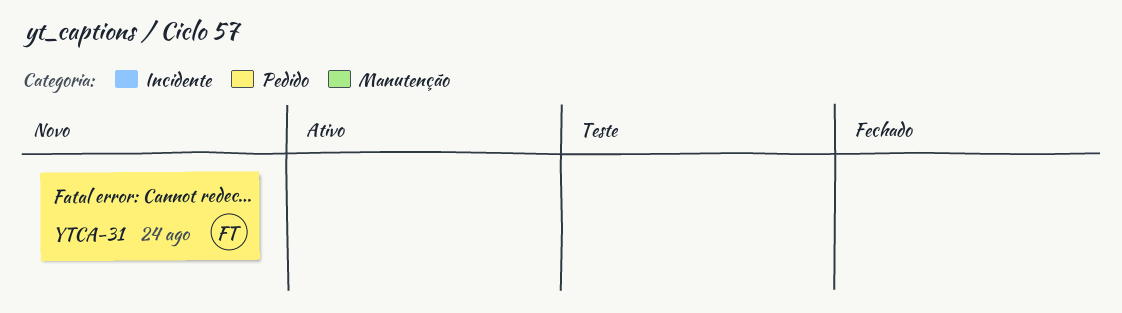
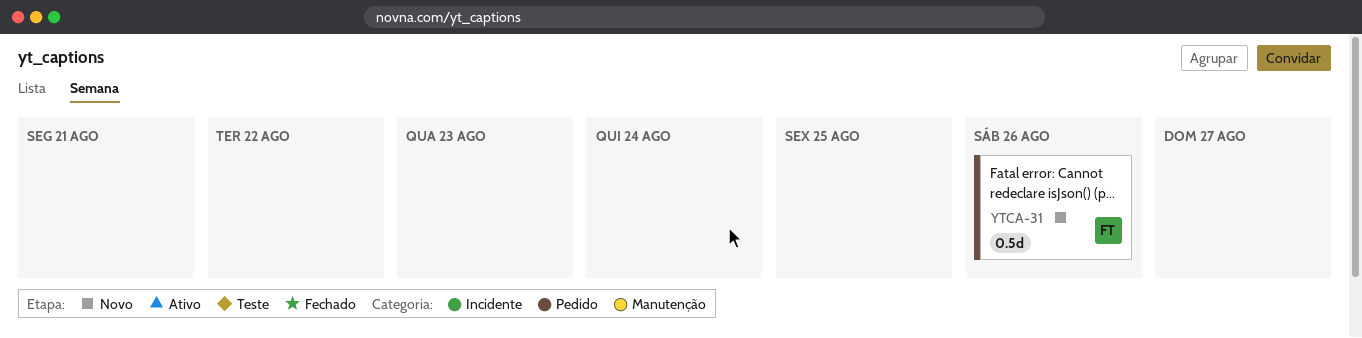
YTCA-31, due: Aug 24 -> Aug 26

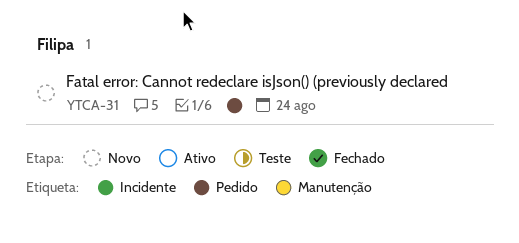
YTCA-31, due: Aug 26 -> Aug 24

